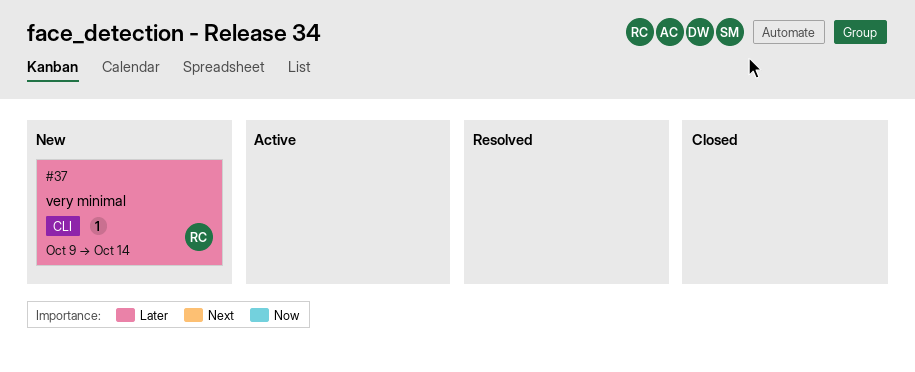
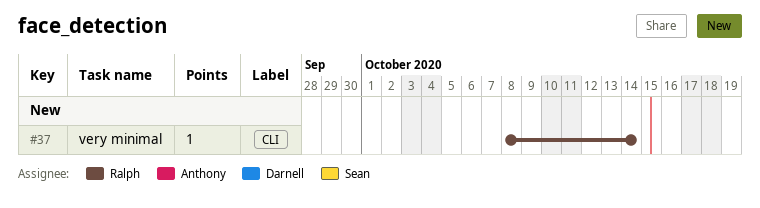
#37, start: Oct 9 -> Oct 8

